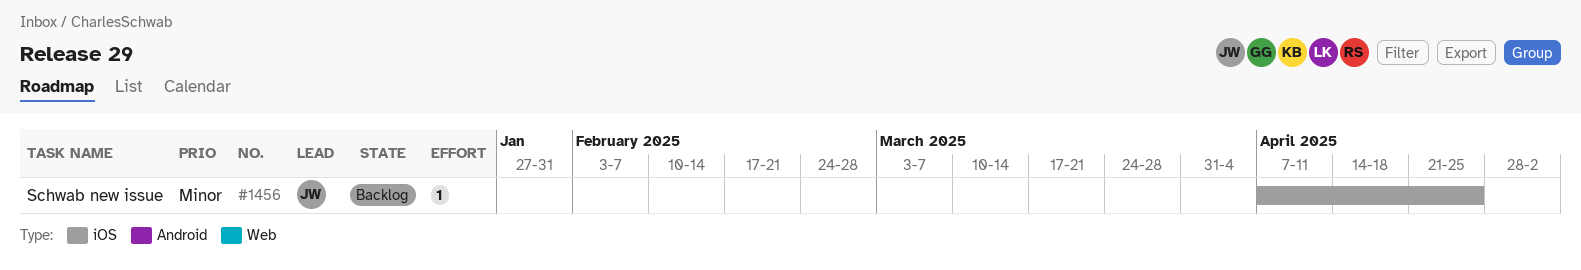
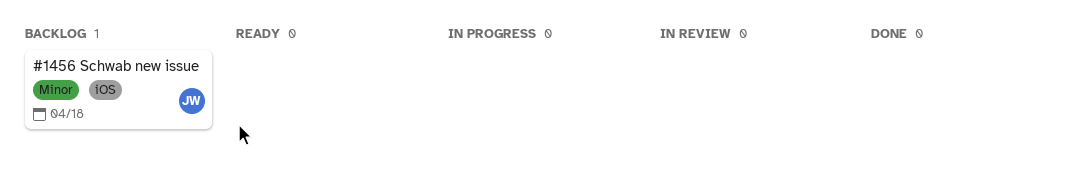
#1456, due: Apr 25 -> Apr 18

